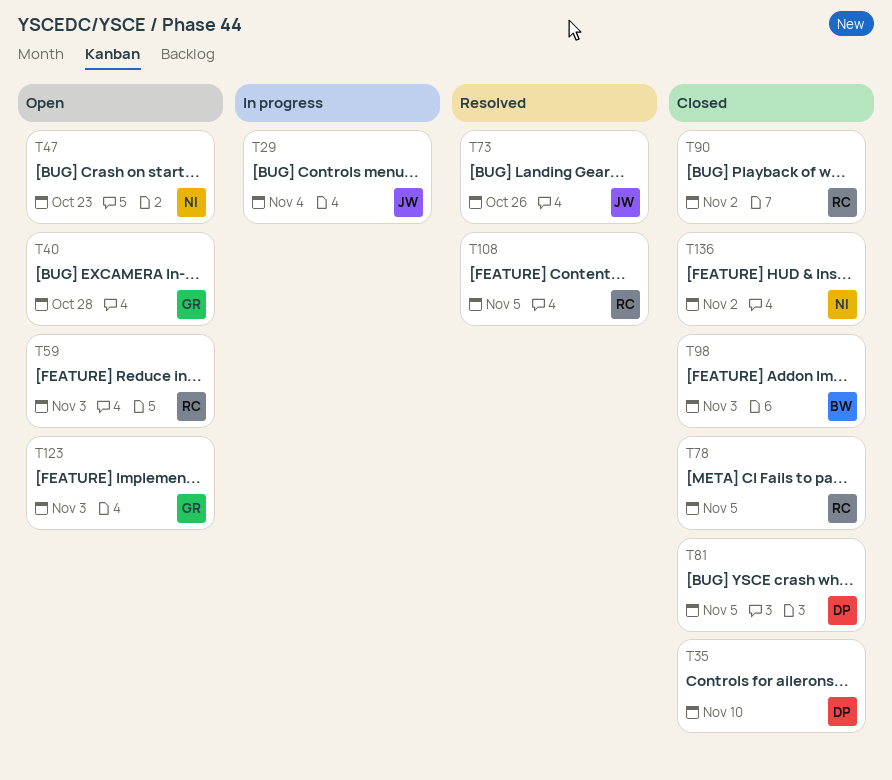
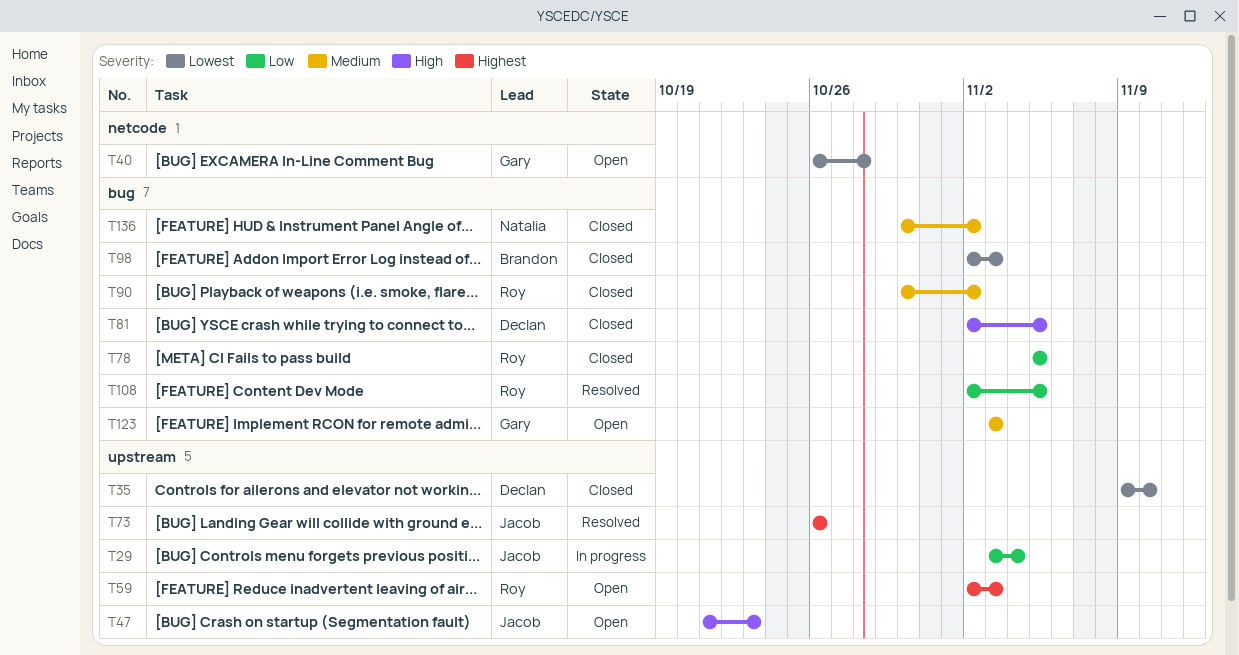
T47, owner: Natalia -> Jacob

